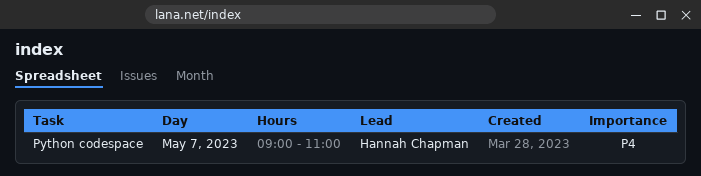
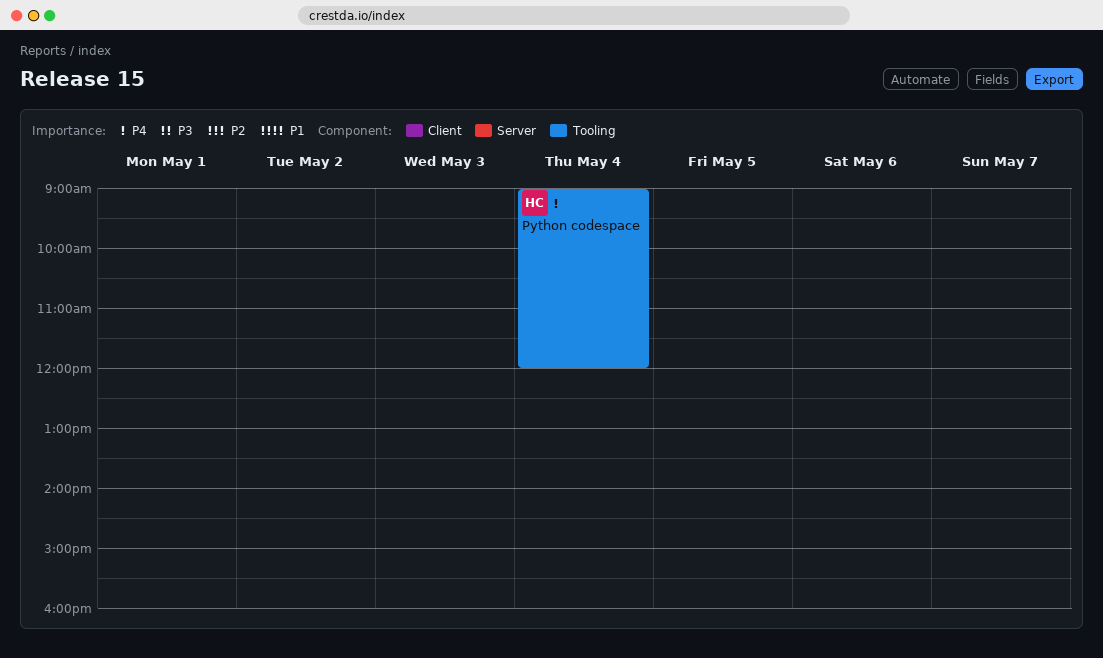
Python codespace, day: May 7 -> May 4
Python codespace, ends: 11:00 -> 12:00

